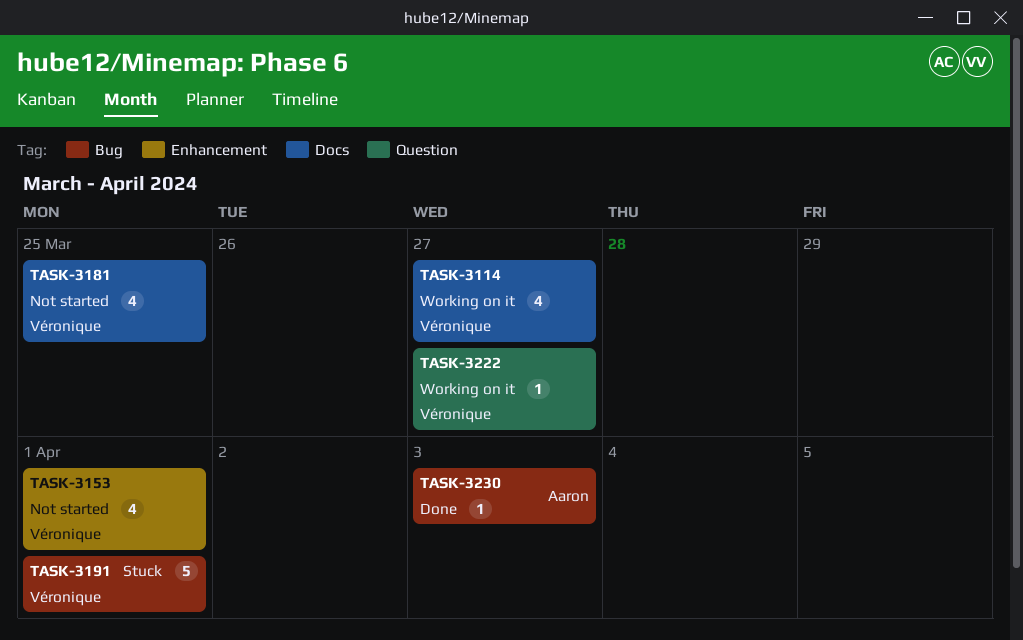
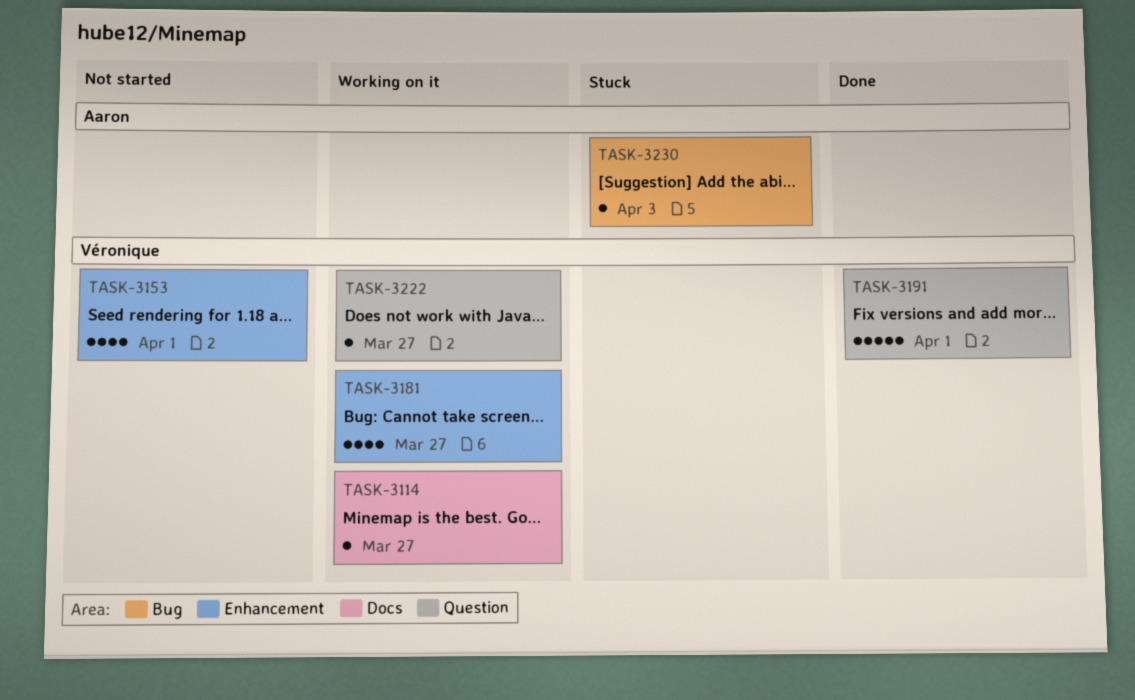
TASK-3114, estimate: 4 -> 1
TASK-3181, status: Not started -> Working on it
TASK-3181, label: Docs -> Enhancement
TASK-3181, due: Mar 25 -> Mar 27
TASK-3191, status: Stuck -> Done
TASK-3191, label: Bug -> Question
TASK-3230, status: Done -> Stuck

